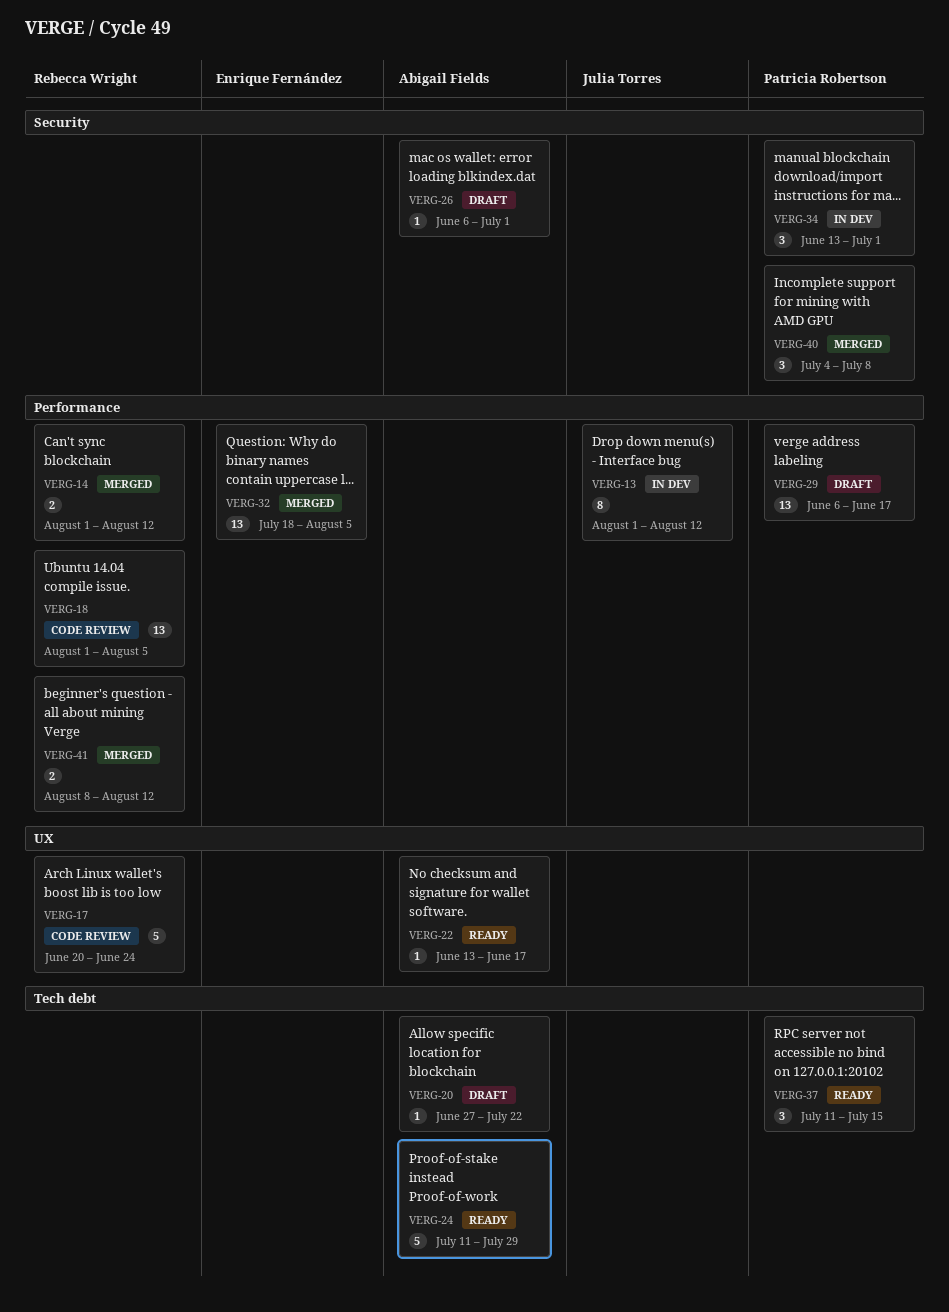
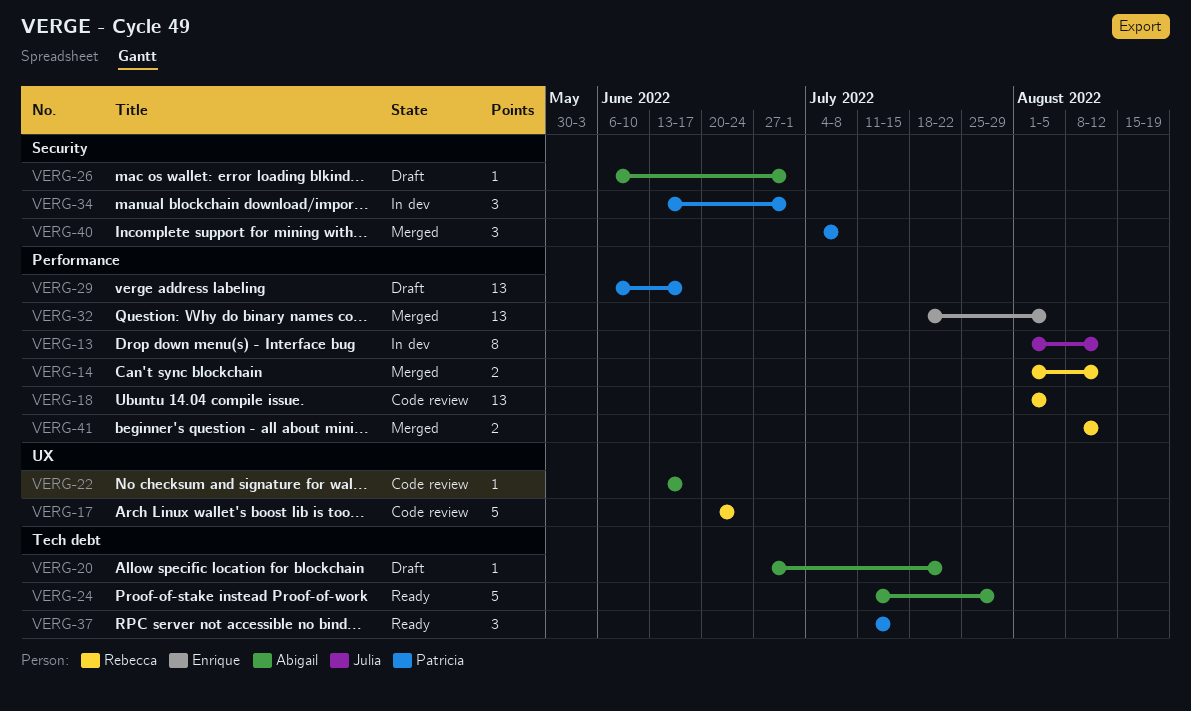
VERG-22, status: Ready -> Code review

